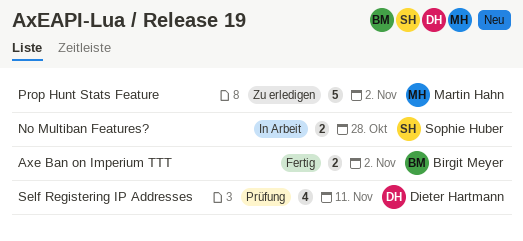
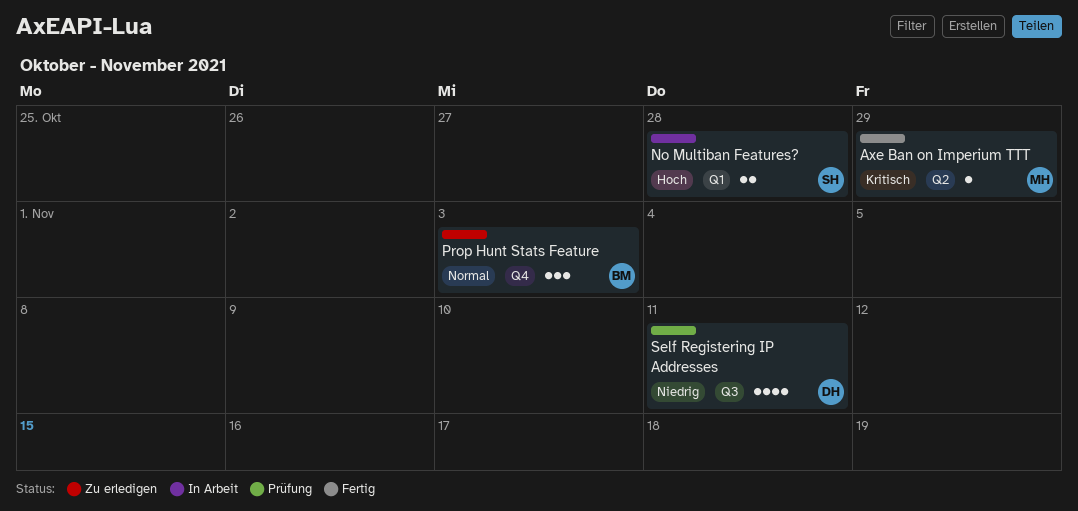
Axe Ban on Imperium TTT, owner: Birgit Meyer -> Martin Hahn
Axe Ban on Imperium TTT, estimate: 2 -> 1
Axe Ban on Imperium TTT, due: Nov 2 -> Oct 29
Prop Hunt Stats Feature, owner: Martin Hahn -> Birgit Meyer
Prop Hunt Stats Feature, estimate: 5 -> 3
Prop Hunt Stats Feature, due: Nov 2 -> Nov 3

